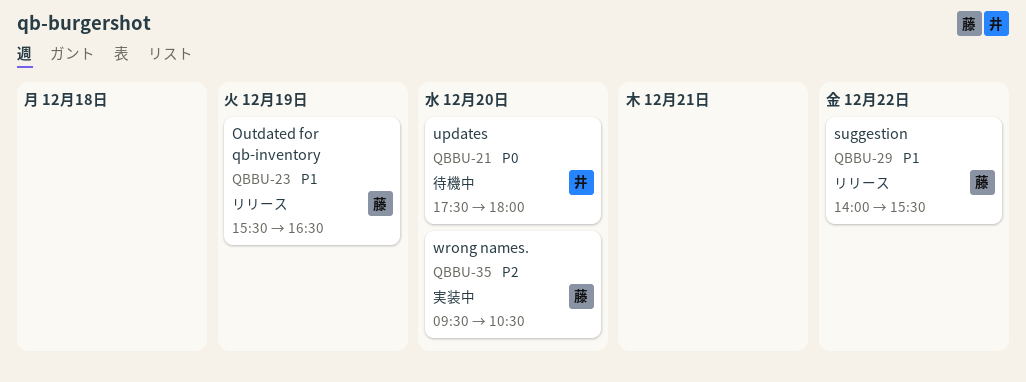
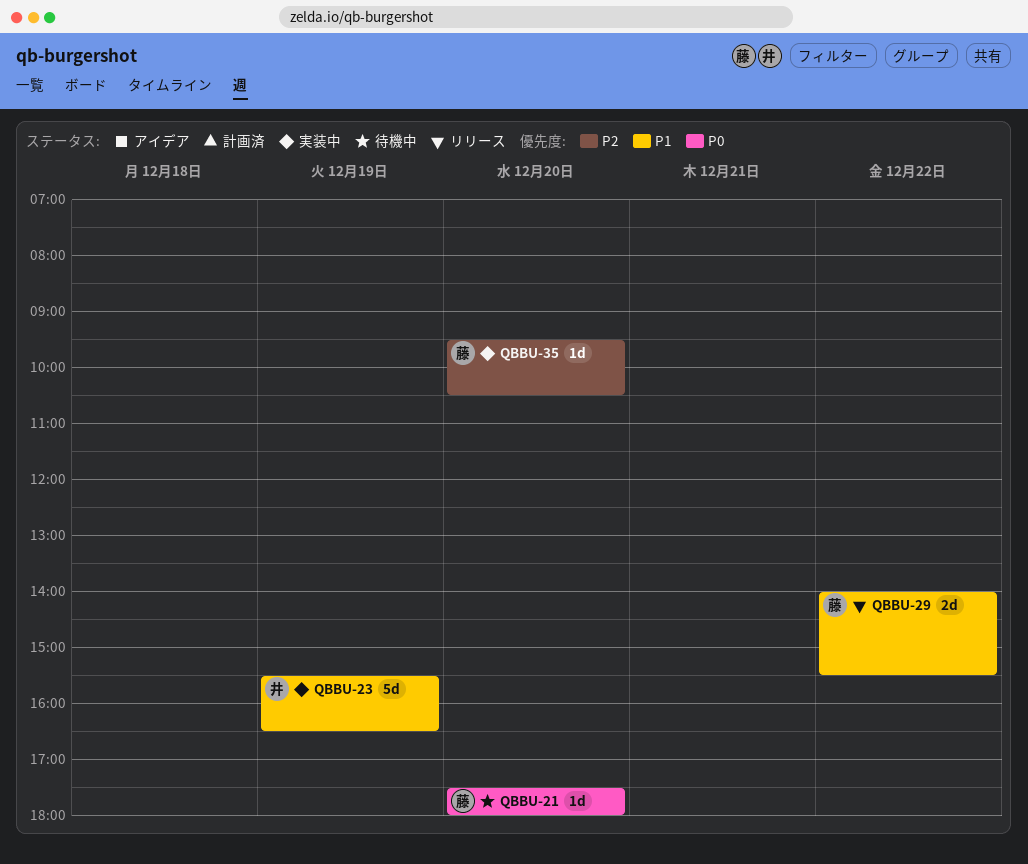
QBBU-21, owner: 井 -> 藤
QBBU-23, status: リリース -> 実装中
QBBU-23, owner: 藤 -> 井

